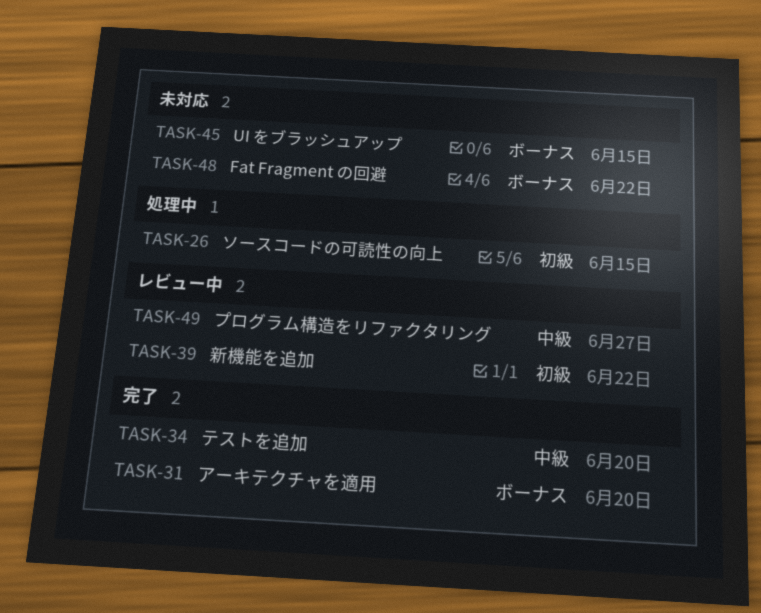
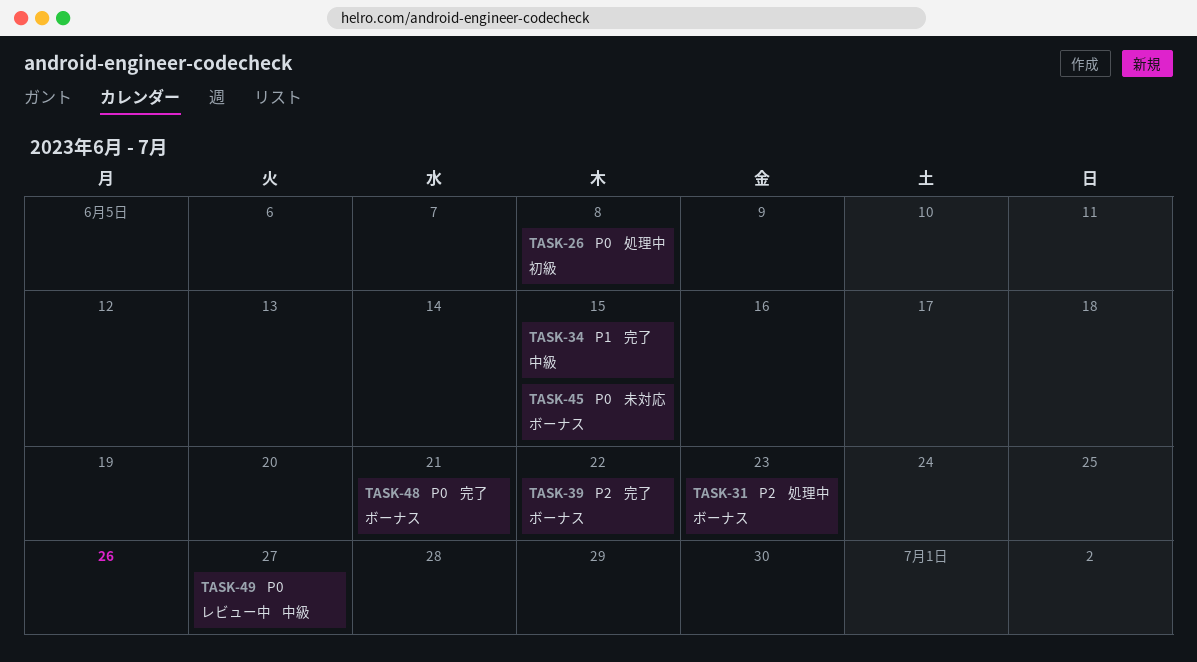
TASK-26, due: Jun 15 -> Jun 8
TASK-31, status: 完了 -> 処理中
TASK-31, due: Jun 20 -> Jun 23
TASK-34, due: Jun 20 -> Jun 15
TASK-39, status: レビュー中 -> 完了
TASK-39, label: 初級 -> ボーナス
TASK-48, status: 未対応 -> 完了
TASK-48, due: Jun 22 -> Jun 21

